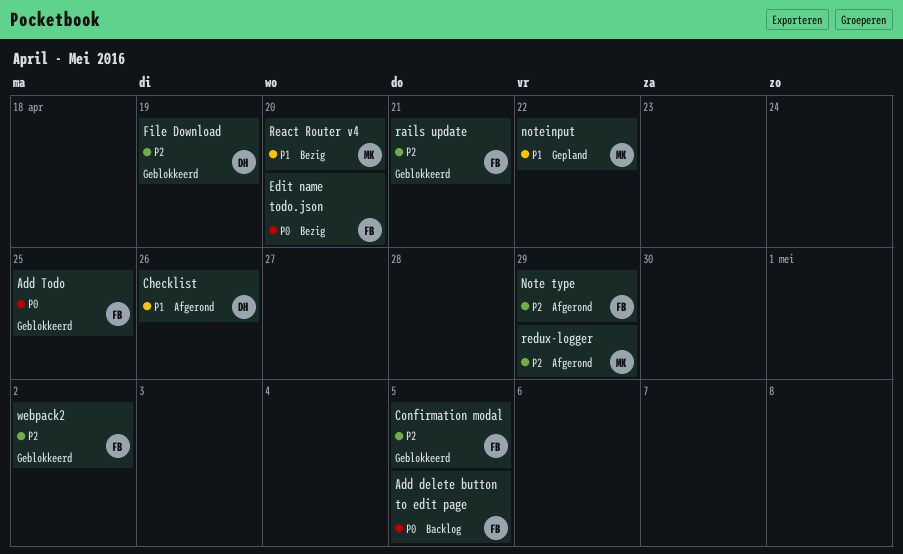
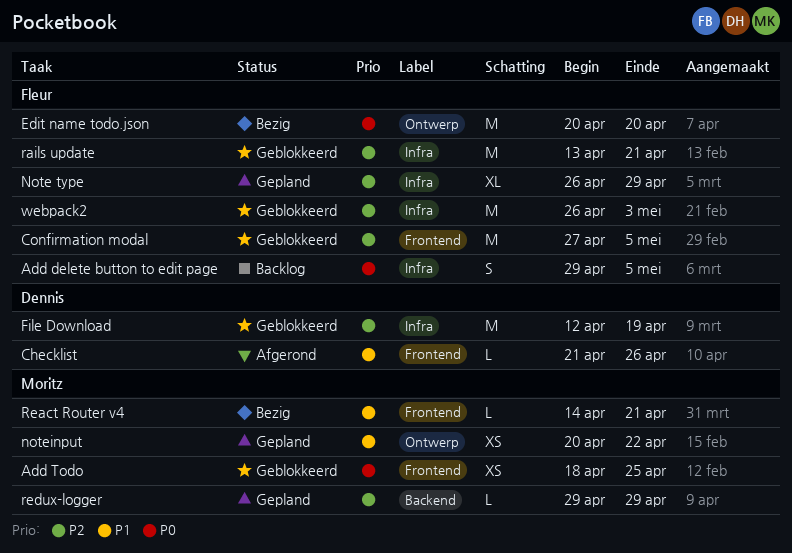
Add Todo, owner: Fleur -> Moritz
Note type, status: Afgerond -> Gepland
React Router v4, due: Apr 20 -> Apr 21
redux-logger, status: Afgerond -> Gepland
webpack2, due: May 2 -> May 3

